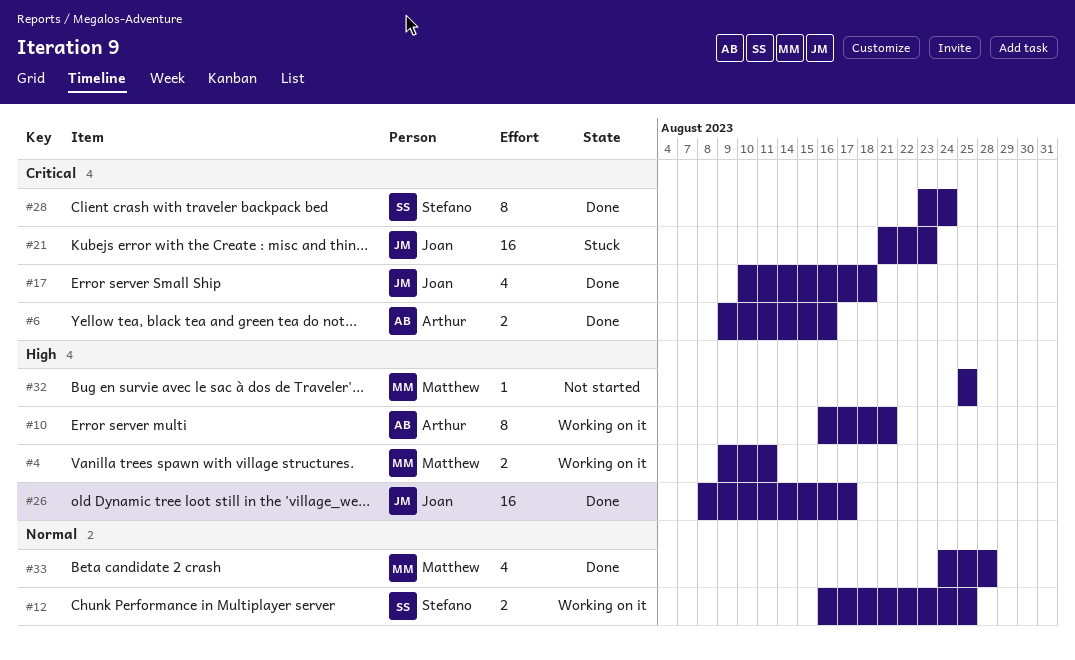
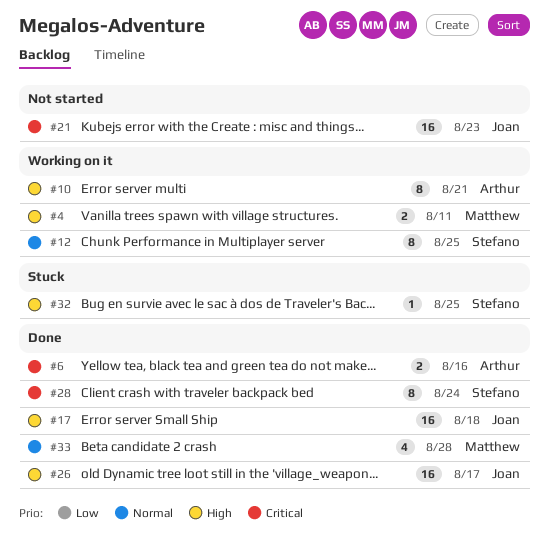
#12, estimate: 2 -> 8
#17, priority: Critical -> High
#17, estimate: 4 -> 16
#21, status: Stuck -> Not started
#32, status: Not started -> Stuck
#32, owner: Matthew -> Stefano

